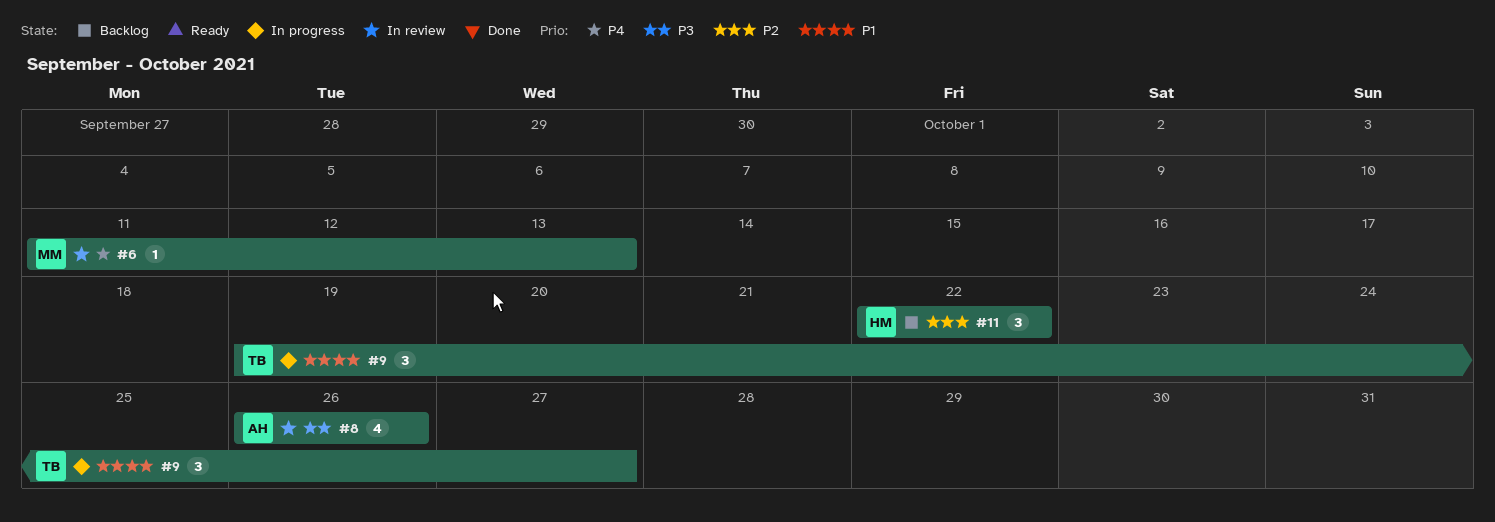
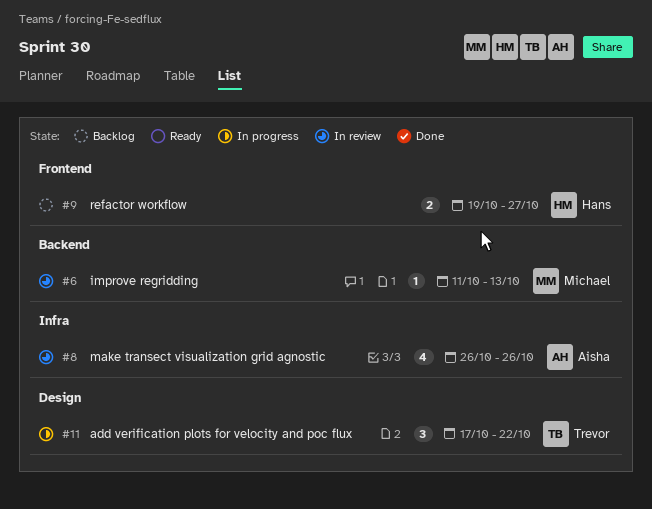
#9, status: In progress -> Backlog
#9, owner: Trevor -> Hans
#9, estimate: 3 -> 2
#11, status: Backlog -> In progress
#11, owner: Hans -> Trevor
#11, start: Oct 22 -> Oct 17

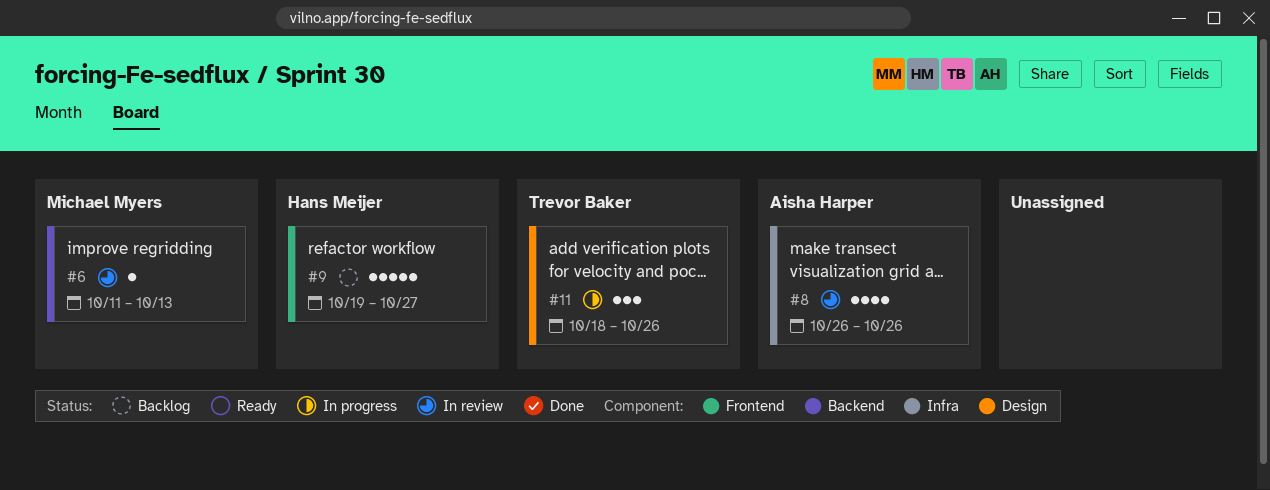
#9, estimate: 2 -> 5
#11, start: Oct 17 -> Oct 18
#11, due: Oct 22 -> Oct 26

